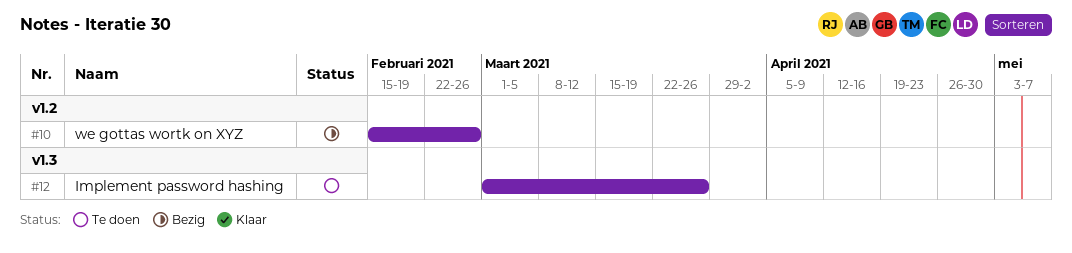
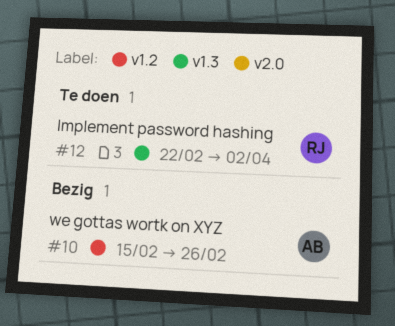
#12, start: Mar 1 -> Feb 22
#12, due: Mar 26 -> Apr 2

